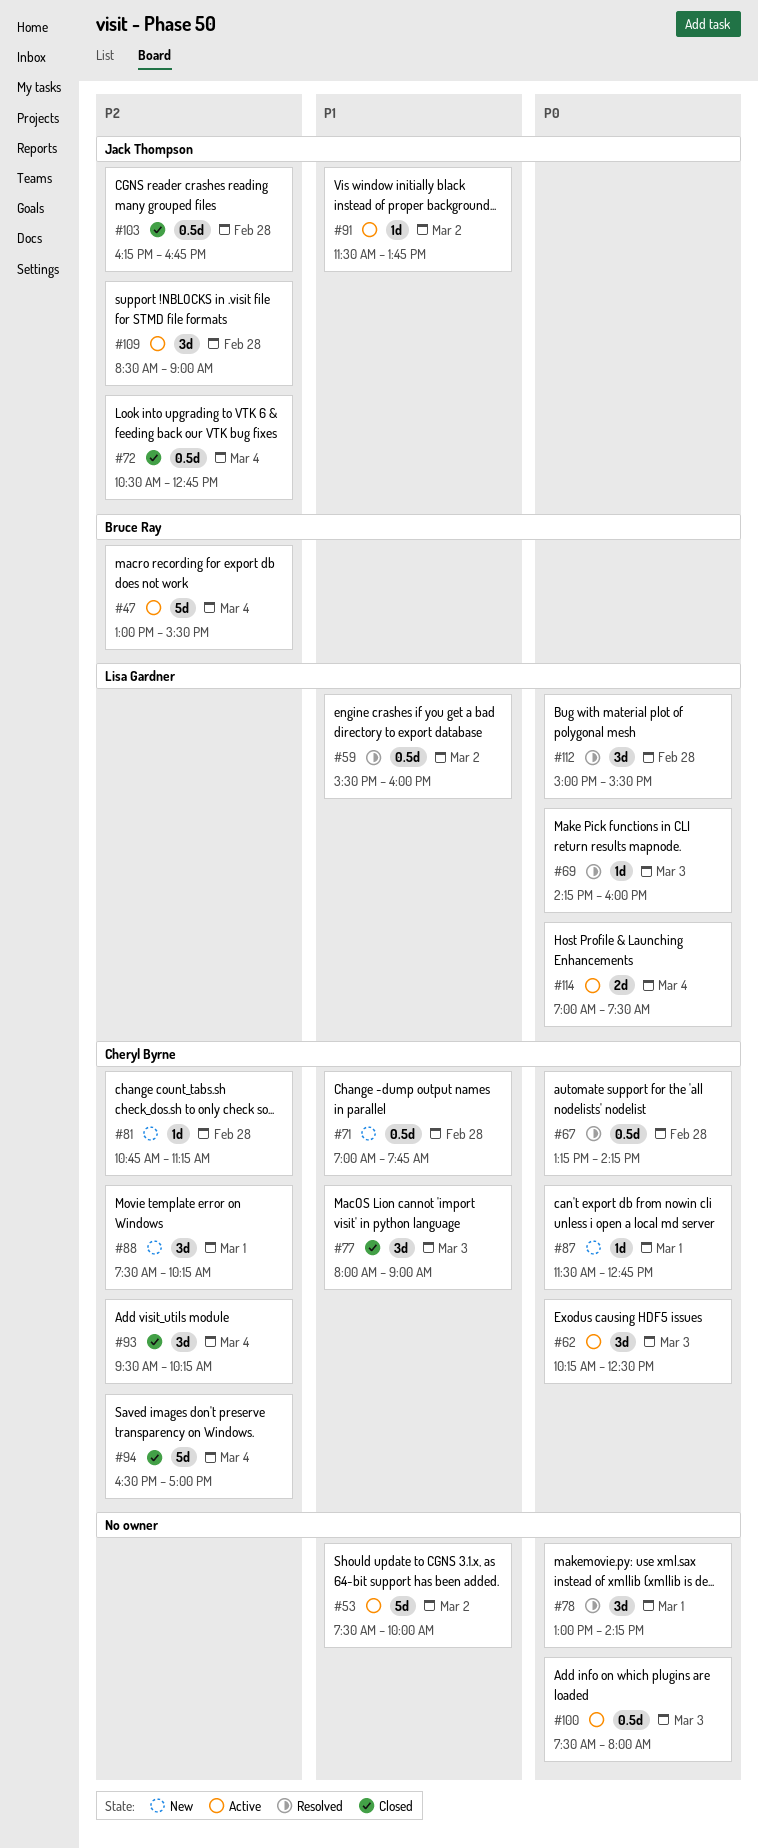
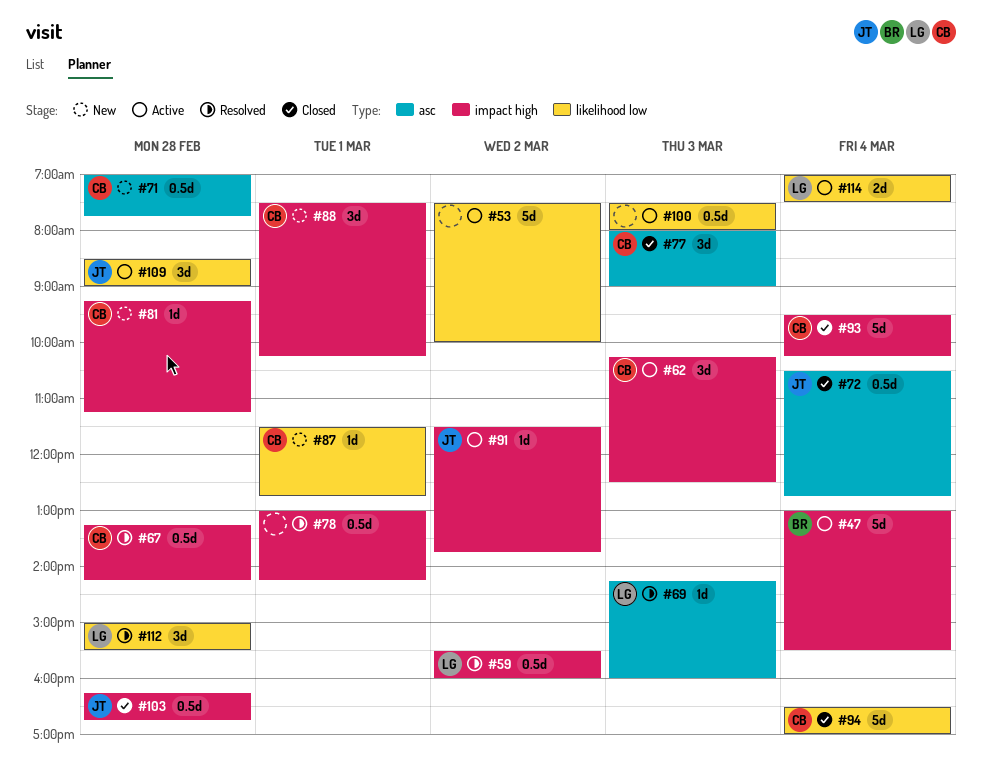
#78, estimate: 3d -> 0.5d
#81, begins: 10:45 -> 09:15
#93, estimate: 3d -> 5d

